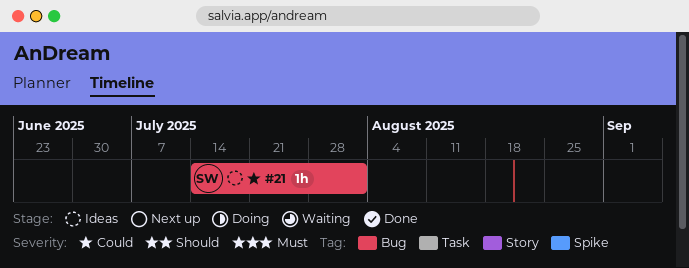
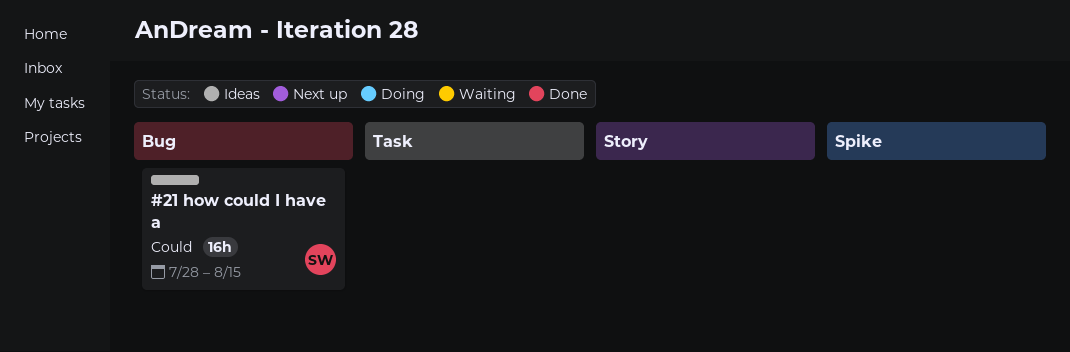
#21, estimate: 1h -> 16h
#21, start: Jul 14 -> Jul 28
#21, due: Aug 1 -> Aug 15

